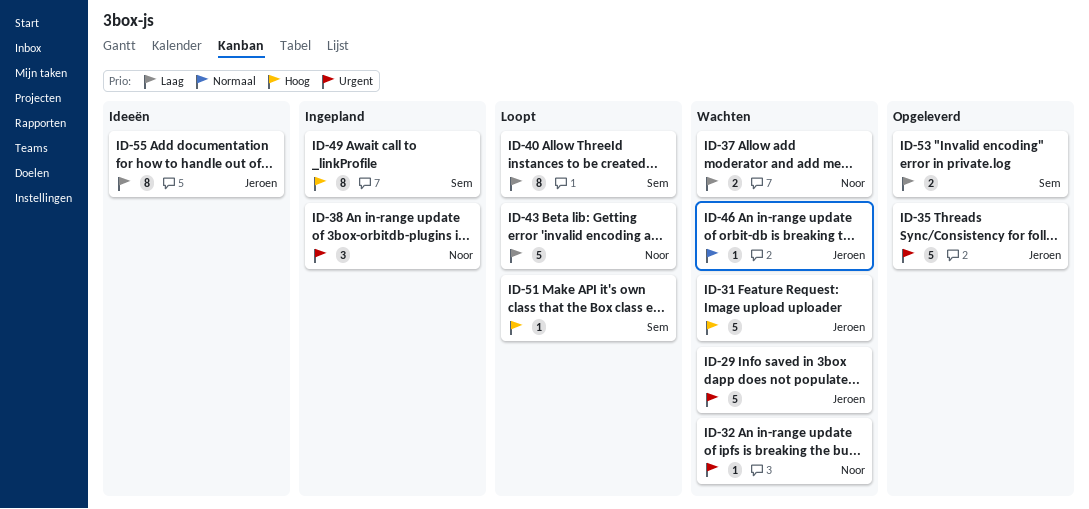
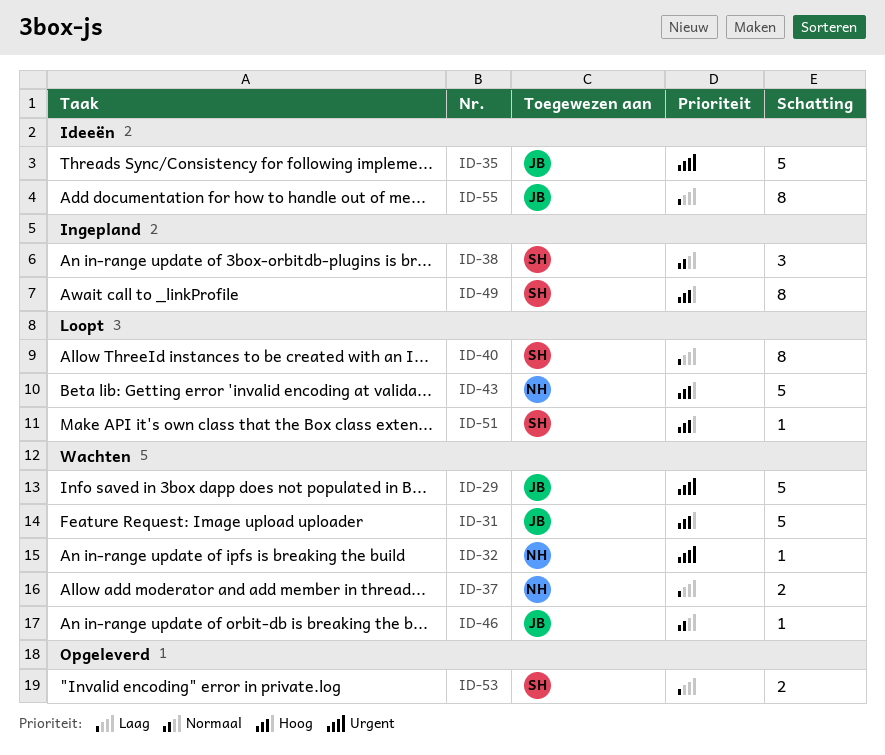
ID-35, status: Opgeleverd -> Ideeën
ID-38, owner: Noor -> Sem
ID-38, priority: Urgent -> Normaal
ID-43, priority: Laag -> Hoog

